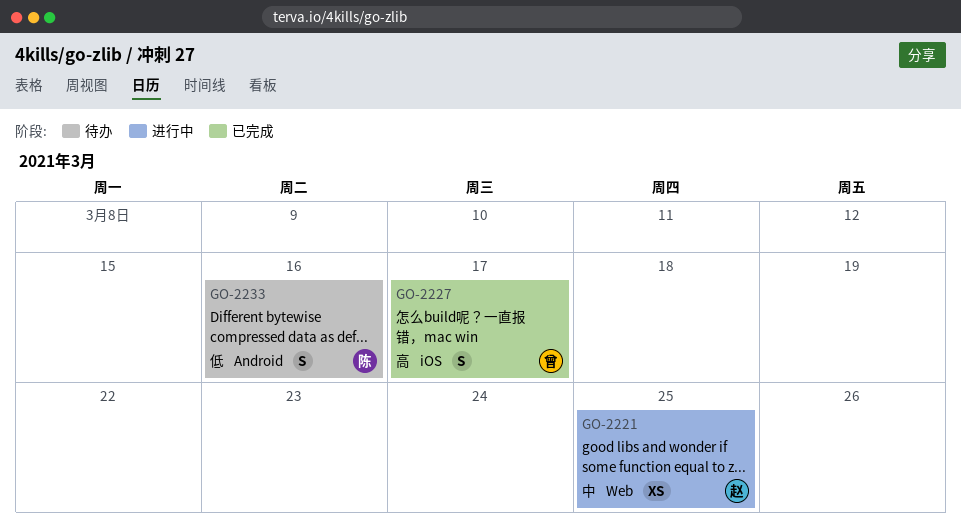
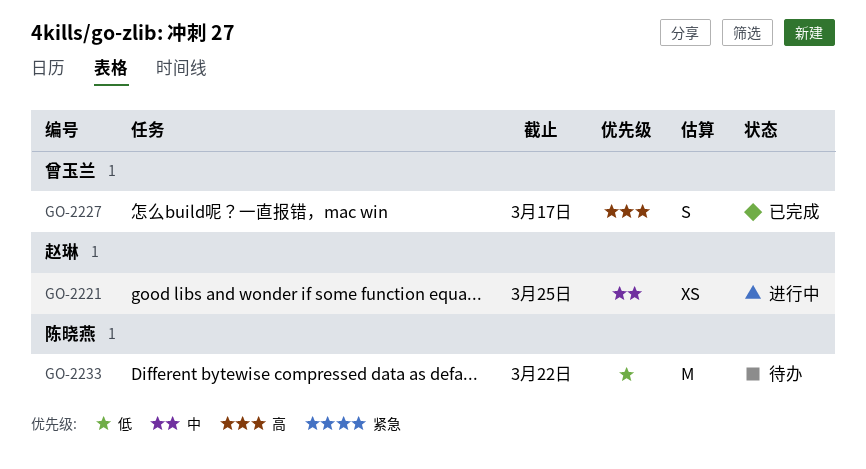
GO-2233, estimate: S -> M
GO-2233, due: Mar 16 -> Mar 22

